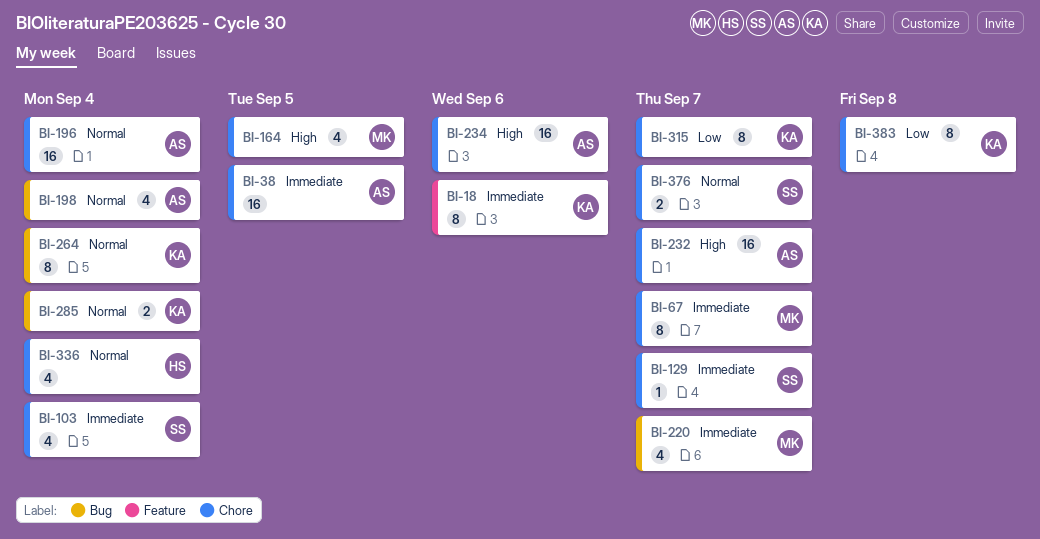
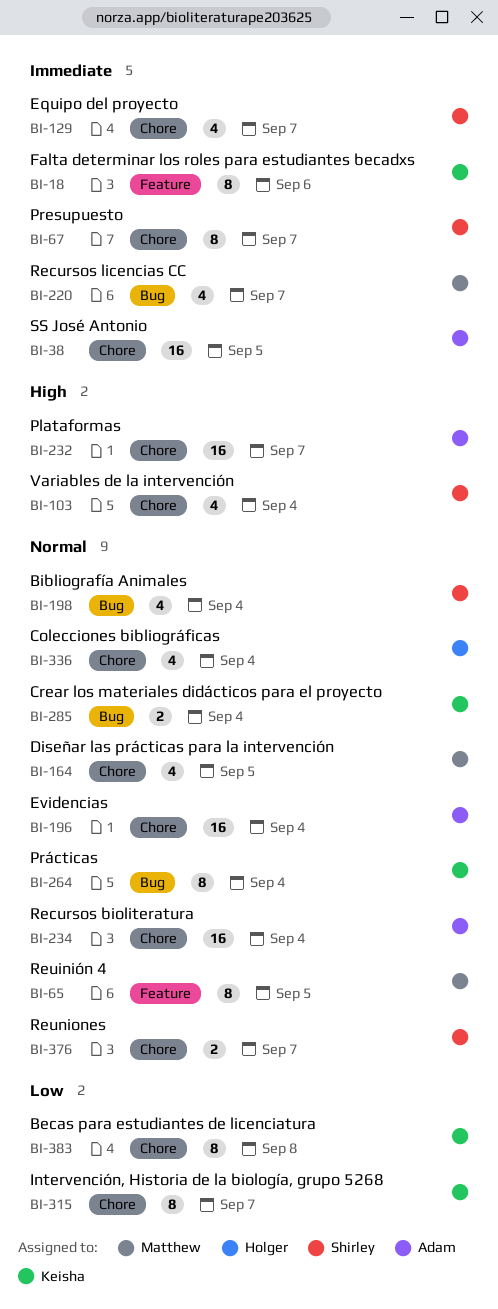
BI-65: none -> present
BI-67, owner: Matthew -> Shirley
BI-103, priority: Immediate -> High
BI-129, estimate: 1 -> 4
BI-164, priority: High -> Normal
BI-198, owner: Adam -> Shirley
BI-234, priority: High -> Normal
BI-234, due: Sep 6 -> Sep 4

